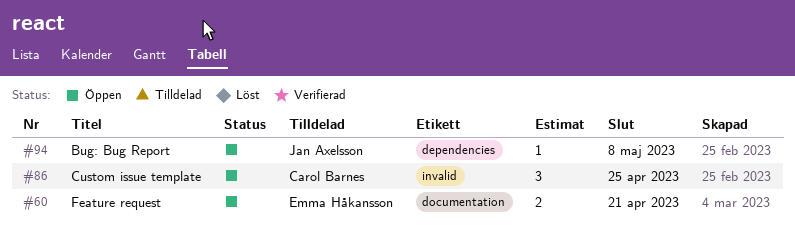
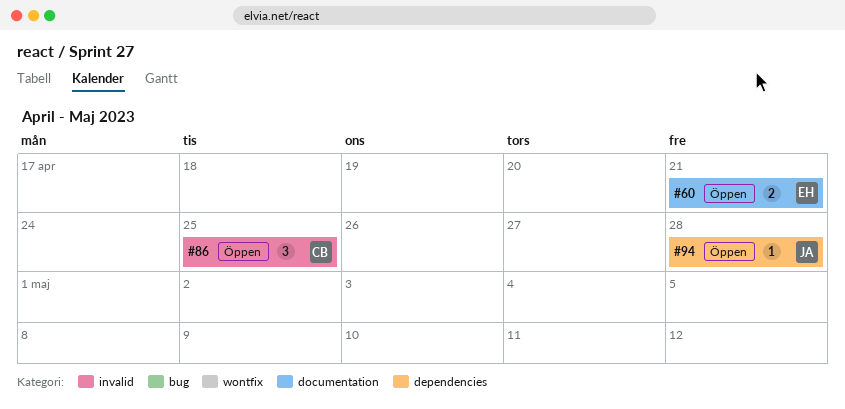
#94, due: May 8 -> Apr 28

